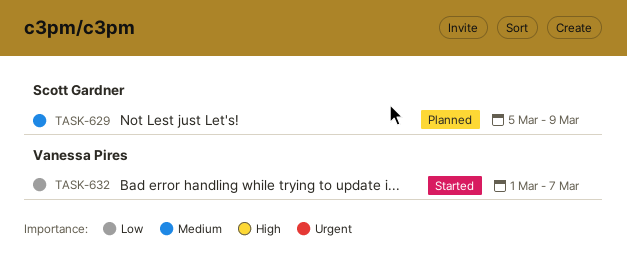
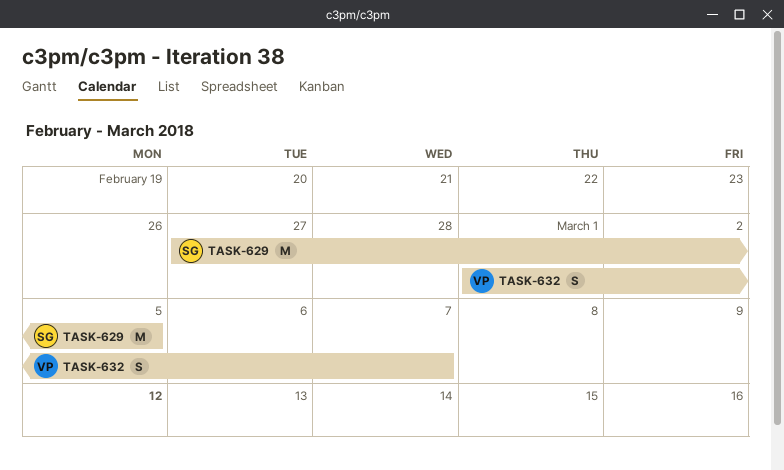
TASK-629, start: Mar 5 -> Feb 27
TASK-629, due: Mar 9 -> Mar 5

